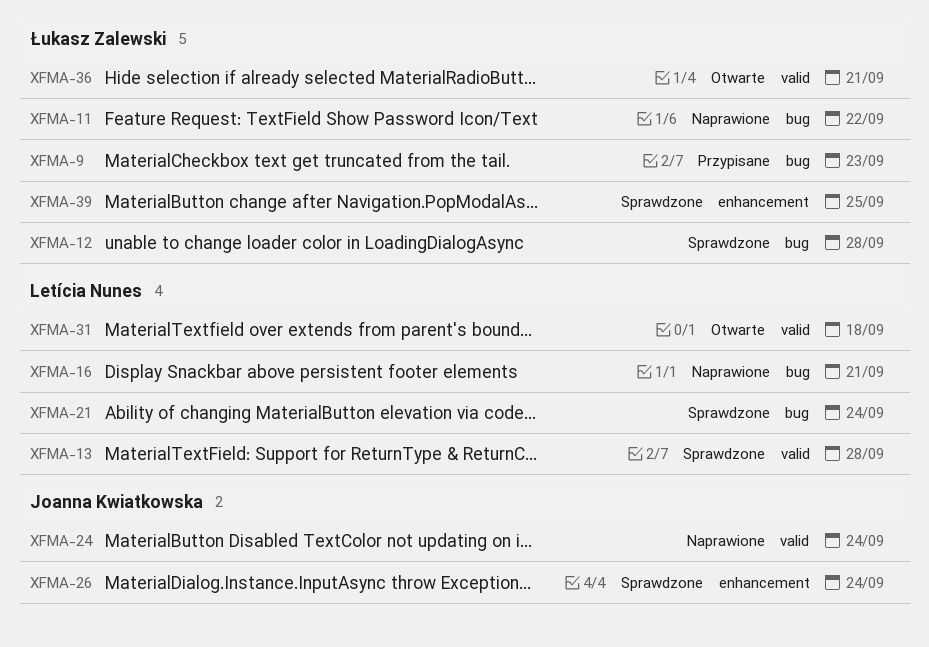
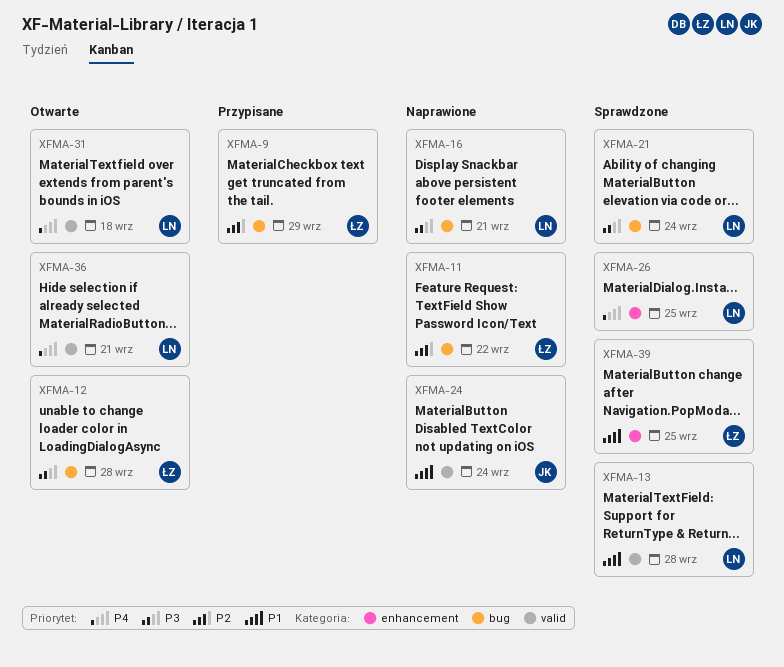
XFMA-9, due: Sep 23 -> Sep 29
XFMA-12, status: Sprawdzone -> Otwarte
XFMA-26, owner: Joanna Kwiatkowska -> Letícia Nunes
XFMA-26, due: Sep 24 -> Sep 25
XFMA-36, owner: Łukasz Zalewski -> Letícia Nunes

